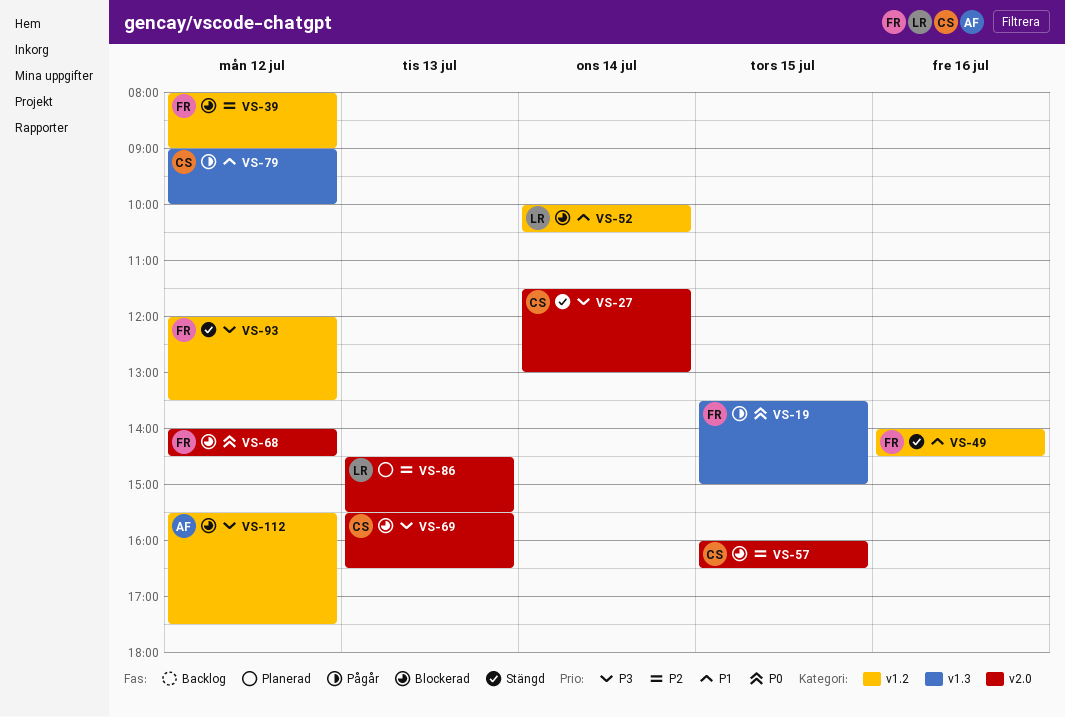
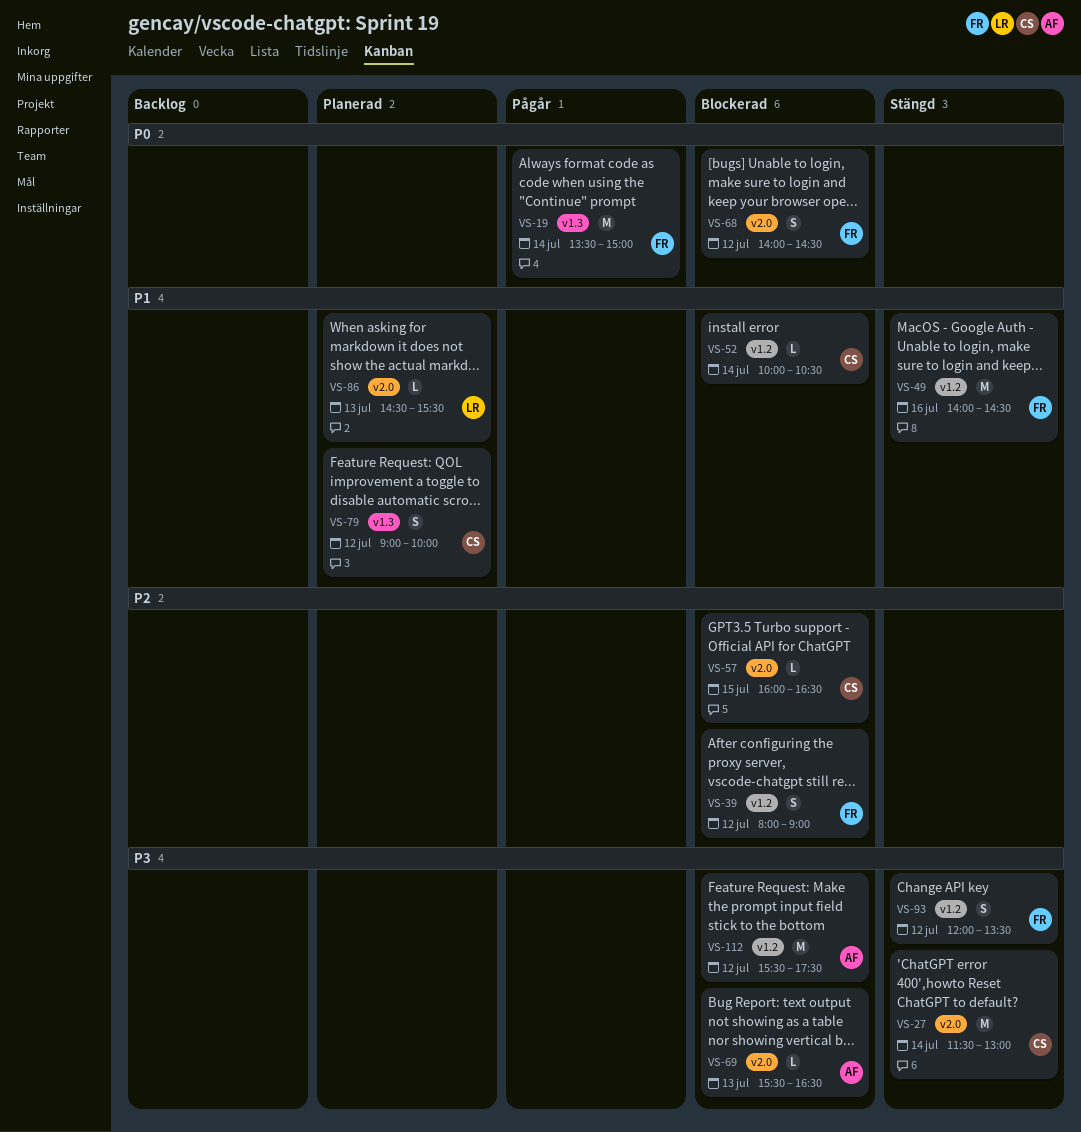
VS-19, day: Jul 15 -> Jul 14
VS-52, owner: LR -> CS
VS-69, owner: CS -> AF
VS-79, status: Pågår -> Planerad
VS-86, priority: P2 -> P1

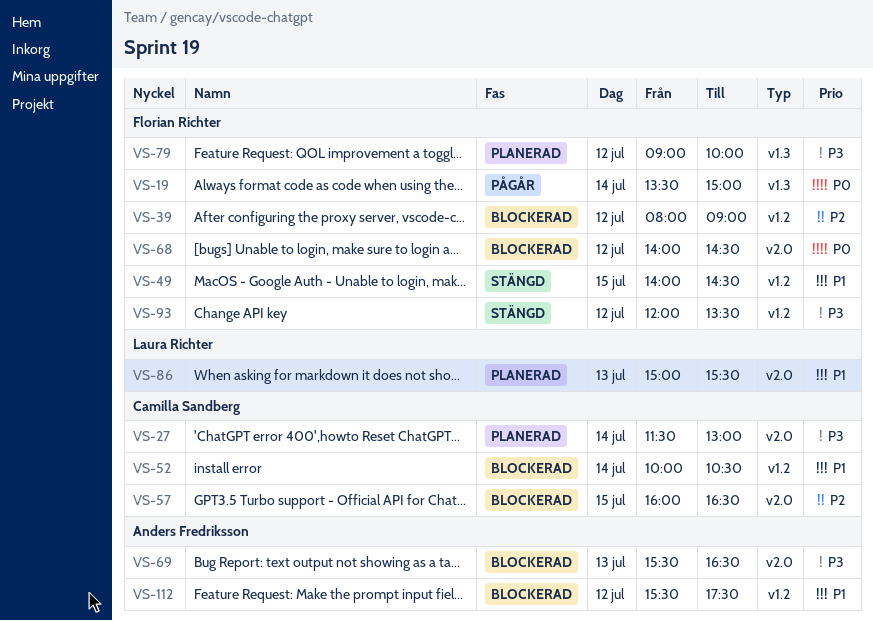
VS-27, status: Stängd -> Planerad
VS-49, day: Jul 16 -> Jul 15
VS-79, owner: Camilla Sandberg -> Florian Richter
VS-79, priority: P1 -> P3
VS-86, begins: 14:30 -> 15:00
VS-112, priority: P3 -> P1

